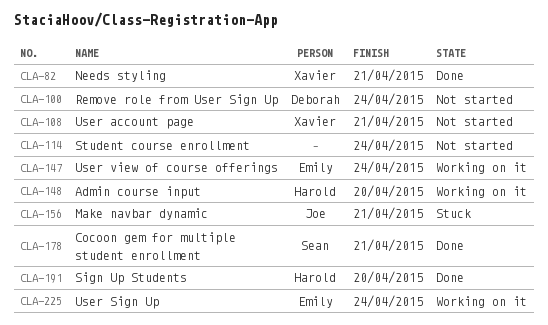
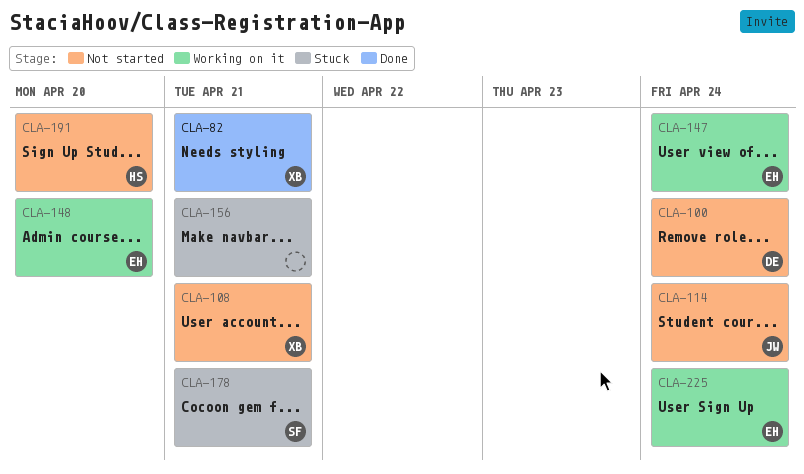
CLA-114, owner: none -> Joe
CLA-148, owner: Harold -> Emily
CLA-156, owner: Joe -> none
CLA-178, status: Done -> Stuck
CLA-191, status: Done -> Not started

